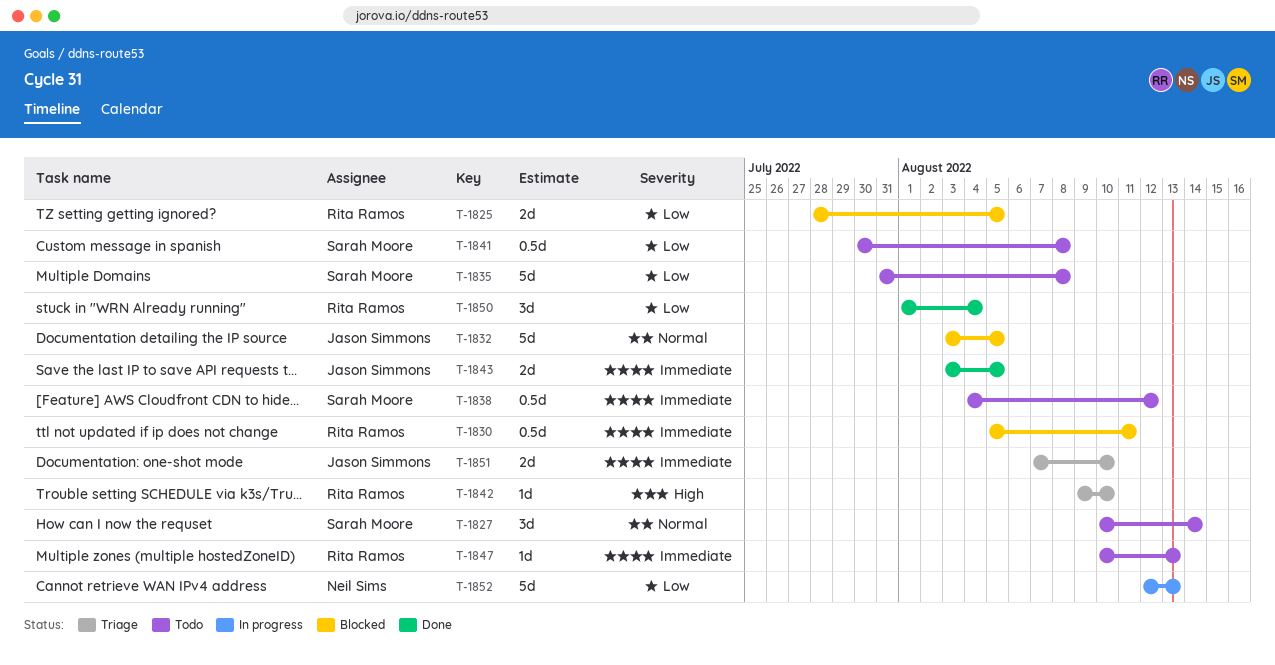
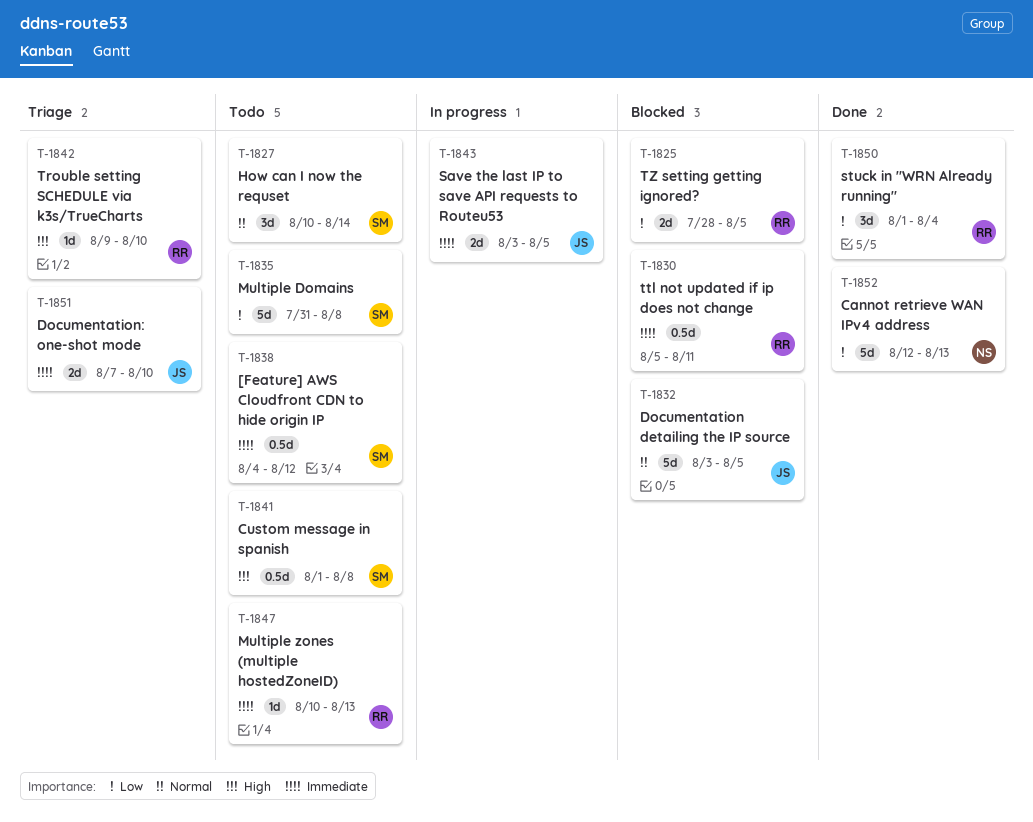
T-1841, priority: Low -> High
T-1841, start: Jul 30 -> Aug 1
T-1843, status: Done -> In progress
T-1852, status: In progress -> Done

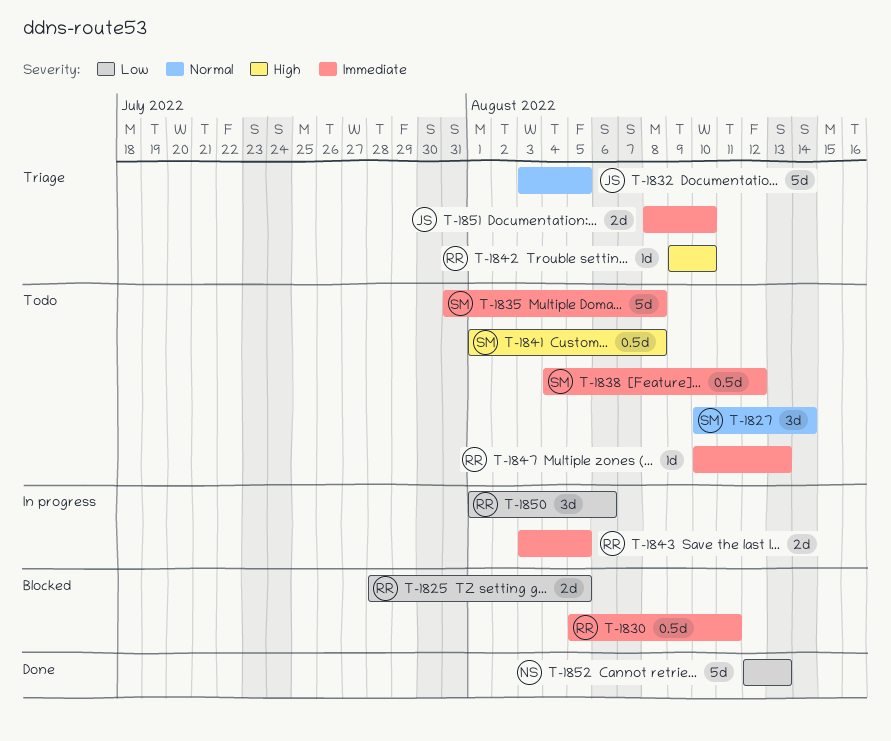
T-1832, status: Blocked -> Triage
T-1835, priority: Low -> Immediate
T-1843, owner: JS -> RR
T-1850, status: Done -> In progress
T-1850, due: Aug 4 -> Aug 6
T-1851, start: Aug 7 -> Aug 8

